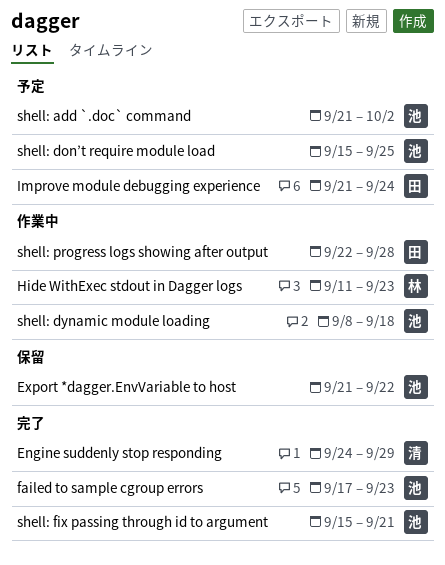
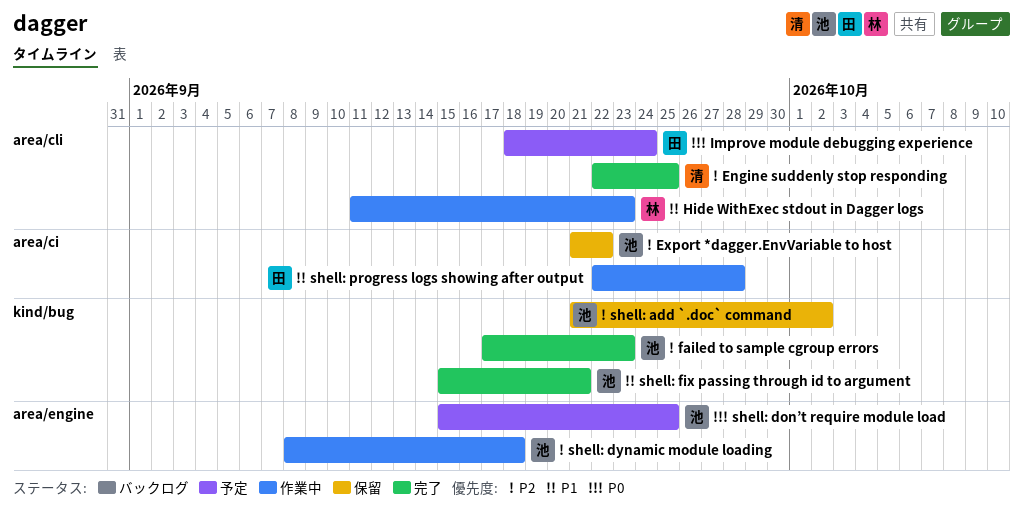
Engine suddenly stop responding, start: Sep 24 -> Sep 22
Engine suddenly stop responding, due: Sep 29 -> Sep 25
Improve module debugging experience, start: Sep 21 -> Sep 18
shell: add `.doc` command, status: 予定 -> 保留

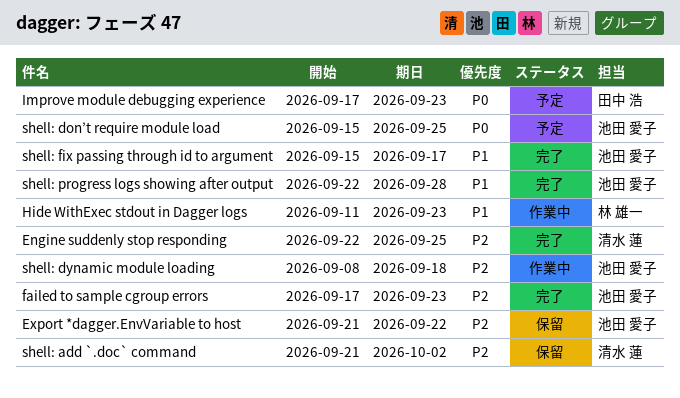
Improve module debugging experience, start: Sep 18 -> Sep 17
Improve module debugging experience, due: Sep 24 -> Sep 23
shell: add `.doc` command, owner: 池田 愛子 -> 清水 蓮
shell: fix passing through id to argument, due: Sep 21 -> Sep 17
shell: progress logs showing after output, status: 作業中 -> 完了
shell: progress logs showing after output, owner: 田中 浩 -> 池田 愛子

